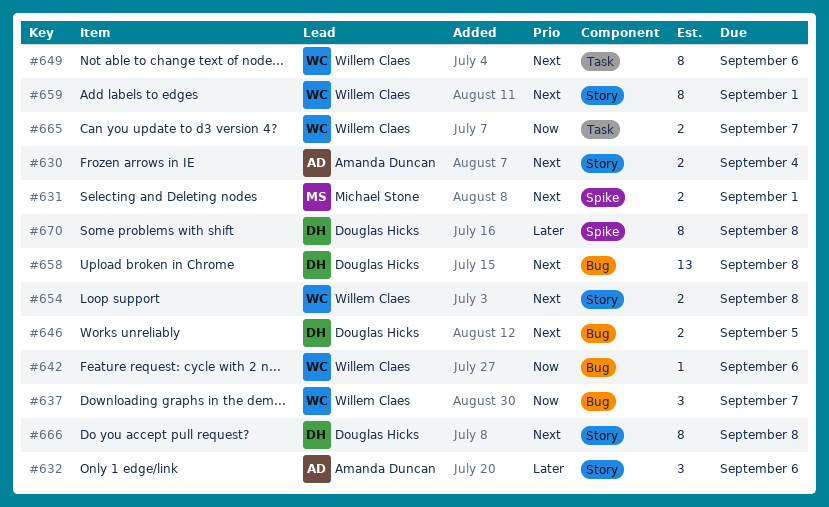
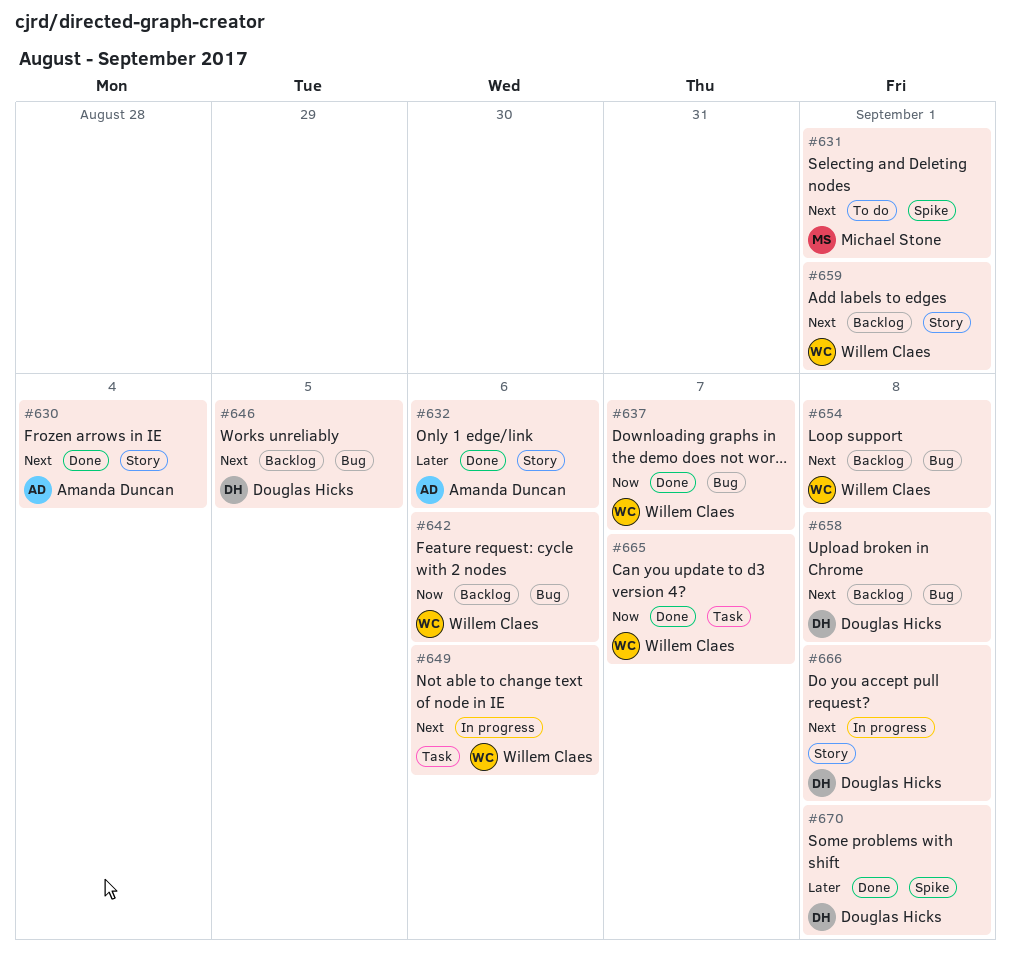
#654, label: Story -> Bug

